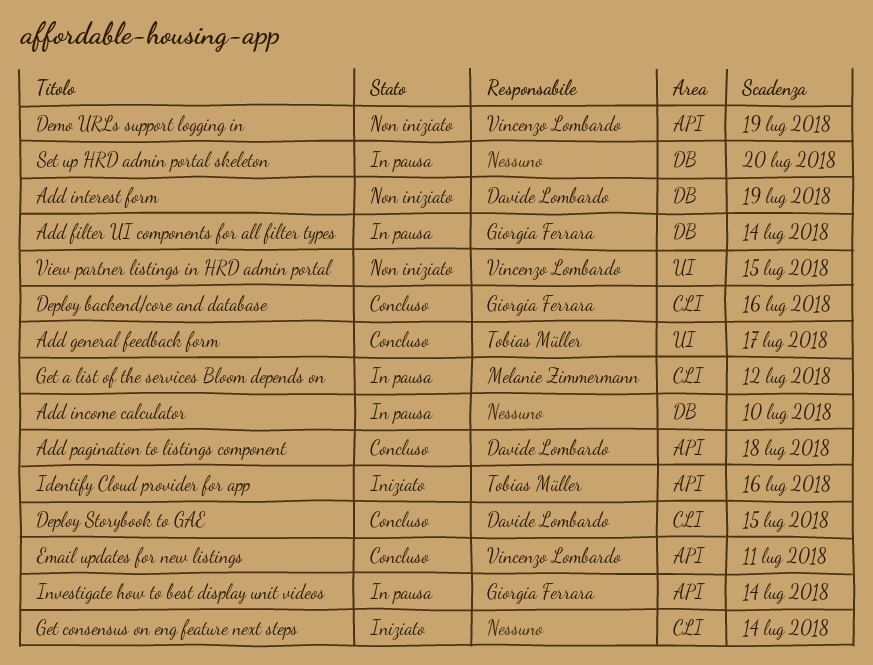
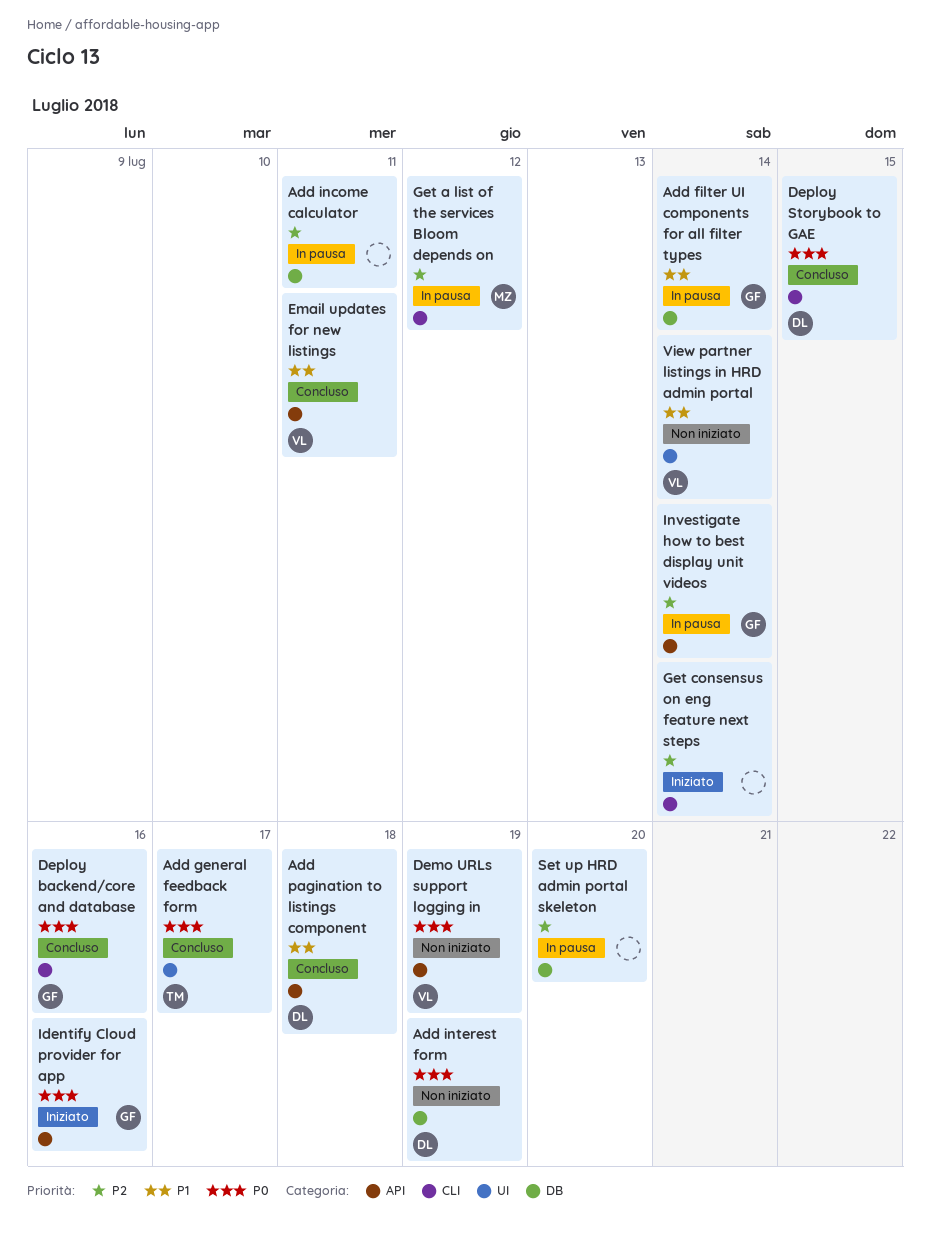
Add income calculator, due: Jul 10 -> Jul 11
Identify Cloud provider for app, owner: Tobias Müller -> Giorgia Ferrara
View partner listings in HRD admin portal, due: Jul 15 -> Jul 14

